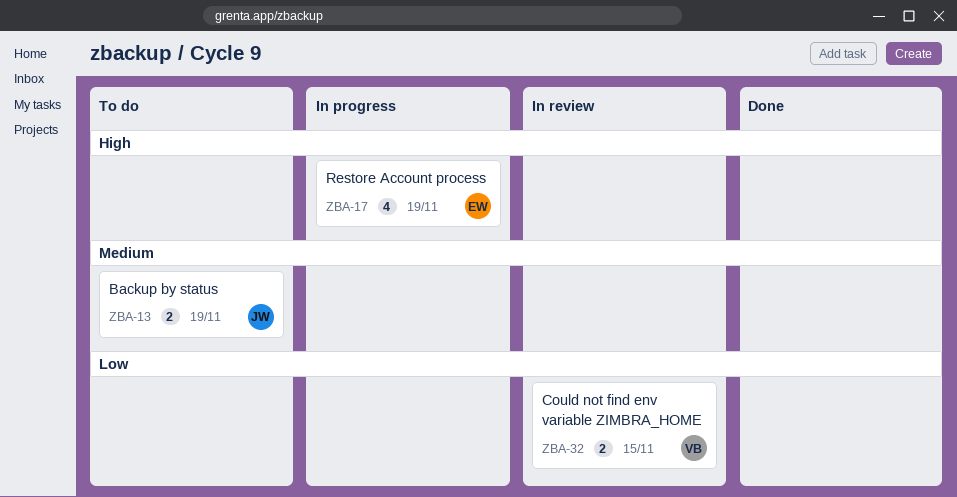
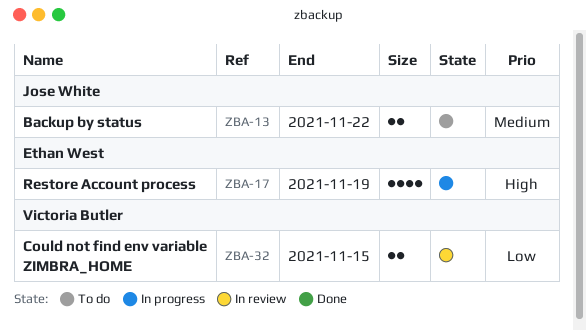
ZBA-13, due: Nov 19 -> Nov 22

